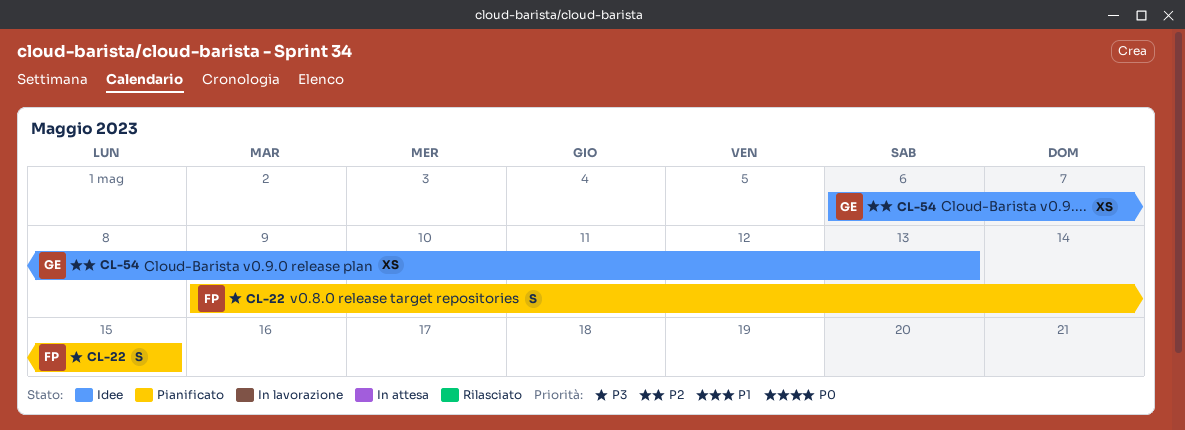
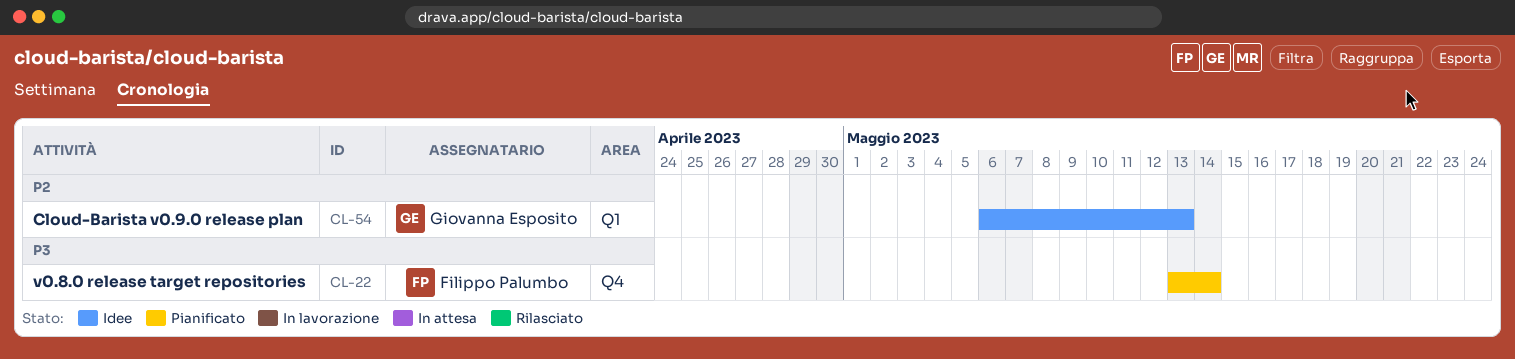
CL-22, start: May 9 -> May 13
CL-22, due: May 15 -> May 14

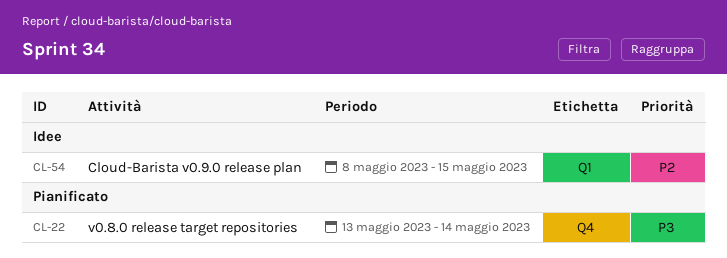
CL-54, start: May 6 -> May 8
CL-54, due: May 13 -> May 15

